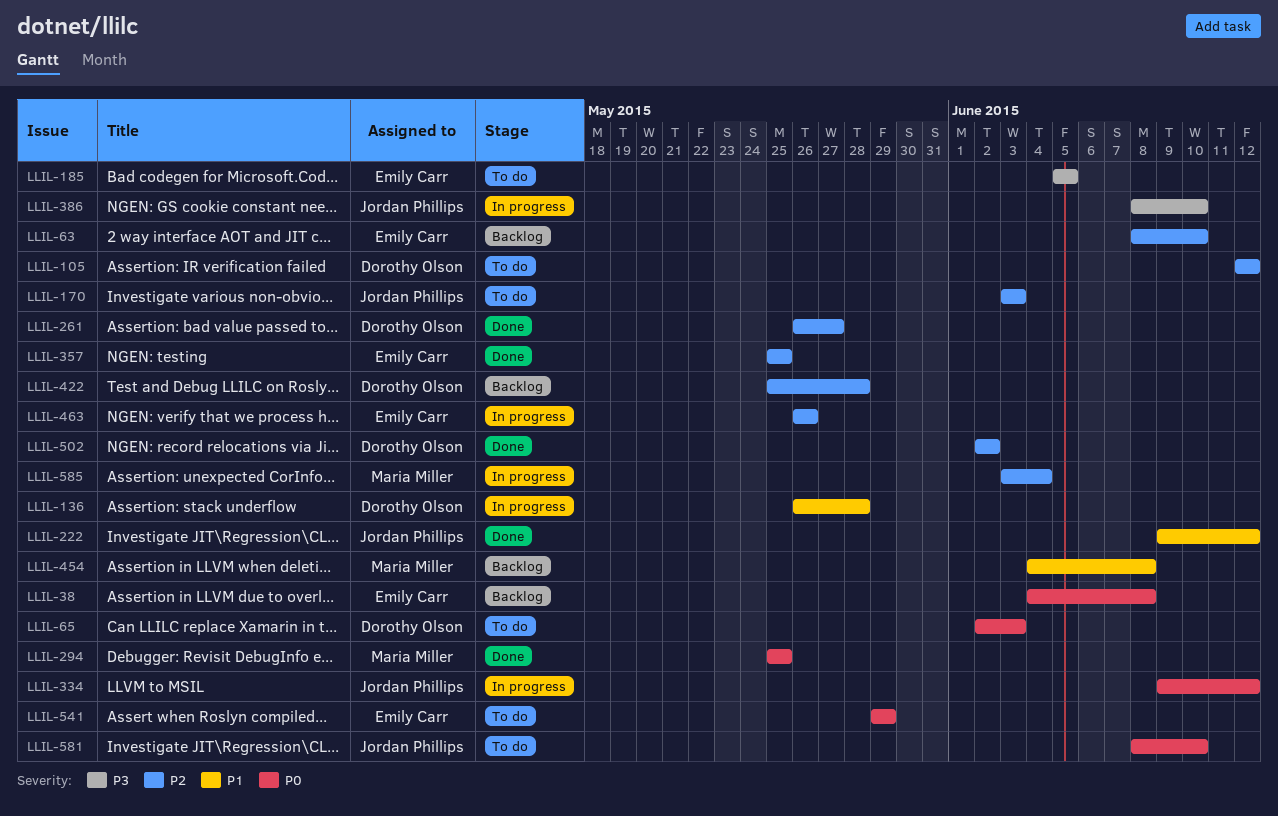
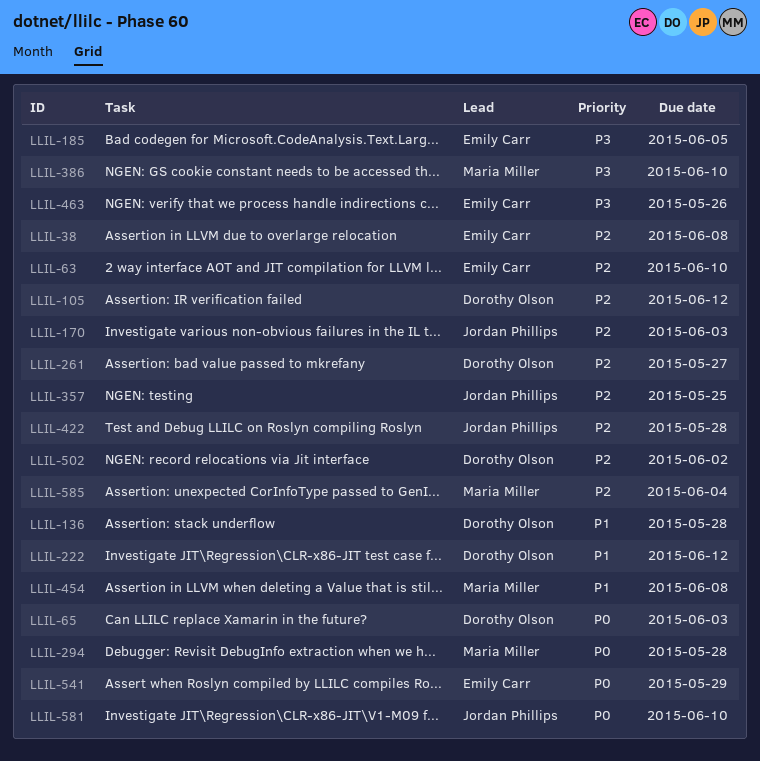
LLIL-38, priority: P0 -> P2
LLIL-222, owner: Jordan Phillips -> Dorothy Olson
LLIL-294, due: May 25 -> May 28
LLIL-334: present -> none
LLIL-357, owner: Emily Carr -> Jordan Phillips
LLIL-386, owner: Jordan Phillips -> Maria Miller
LLIL-422, owner: Dorothy Olson -> Jordan Phillips
LLIL-463, priority: P2 -> P3

